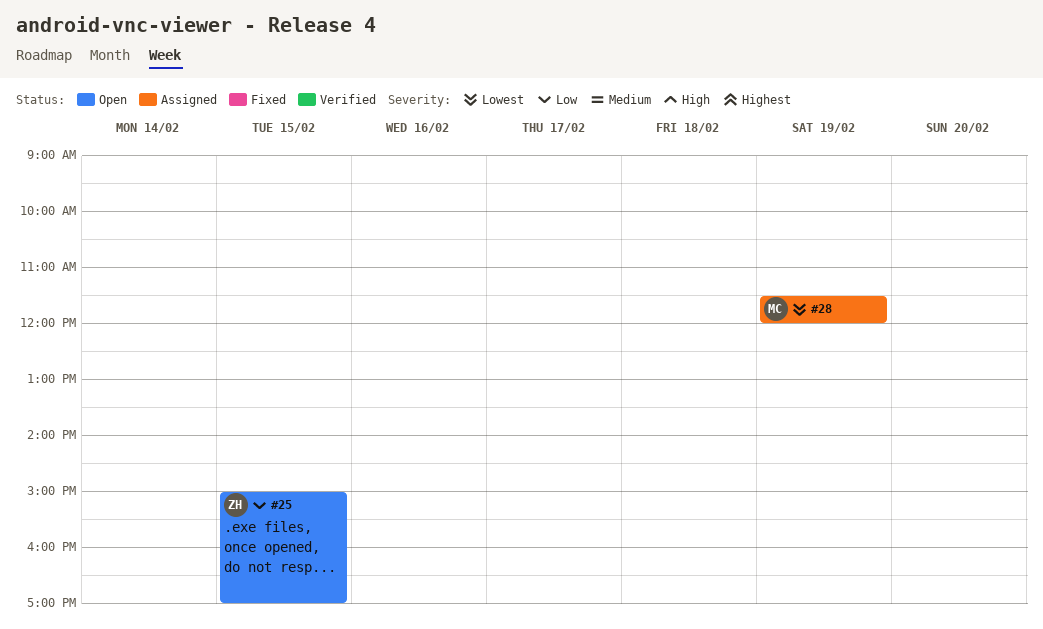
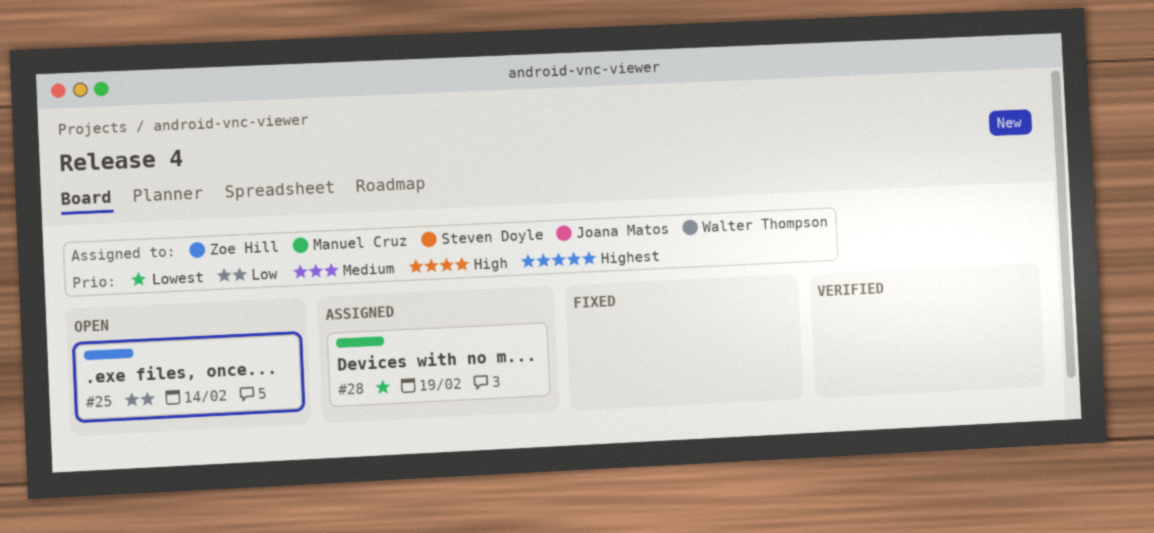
#25, day: Feb 15 -> Feb 14

